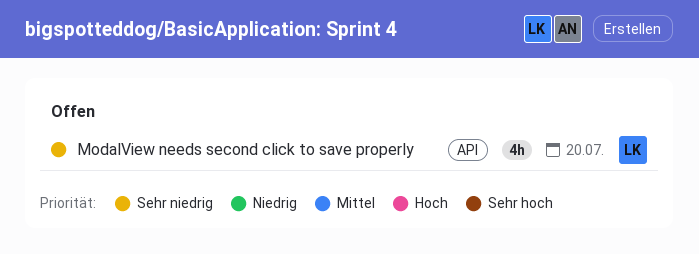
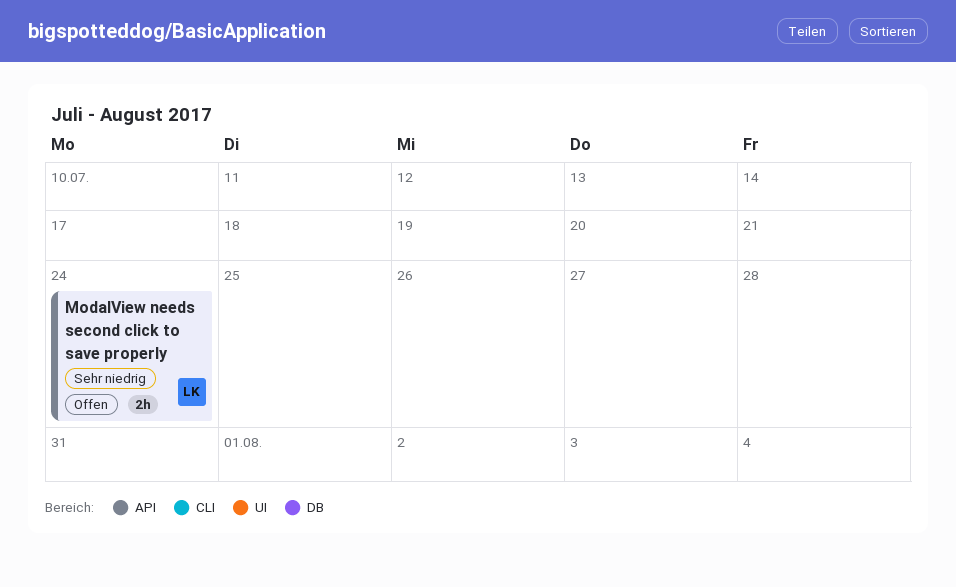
ModalView needs second click to save properly, estimate: 4h -> 2h
ModalView needs second click to save properly, due: Jul 20 -> Jul 24

